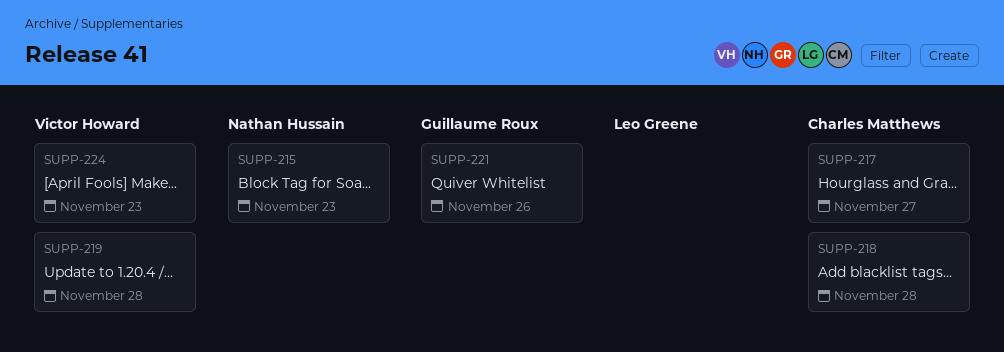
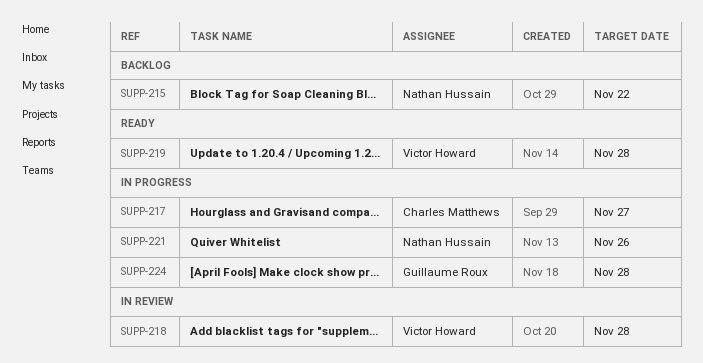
SUPP-215, due: Nov 23 -> Nov 22
SUPP-218, owner: Charles Matthews -> Victor Howard
SUPP-221, owner: Guillaume Roux -> Nathan Hussain
SUPP-224, owner: Victor Howard -> Guillaume Roux
SUPP-224, due: Nov 23 -> Nov 28

